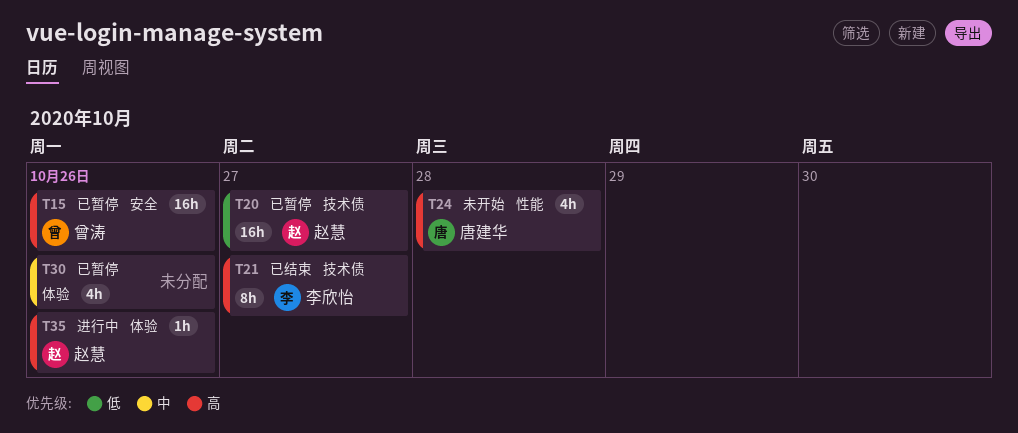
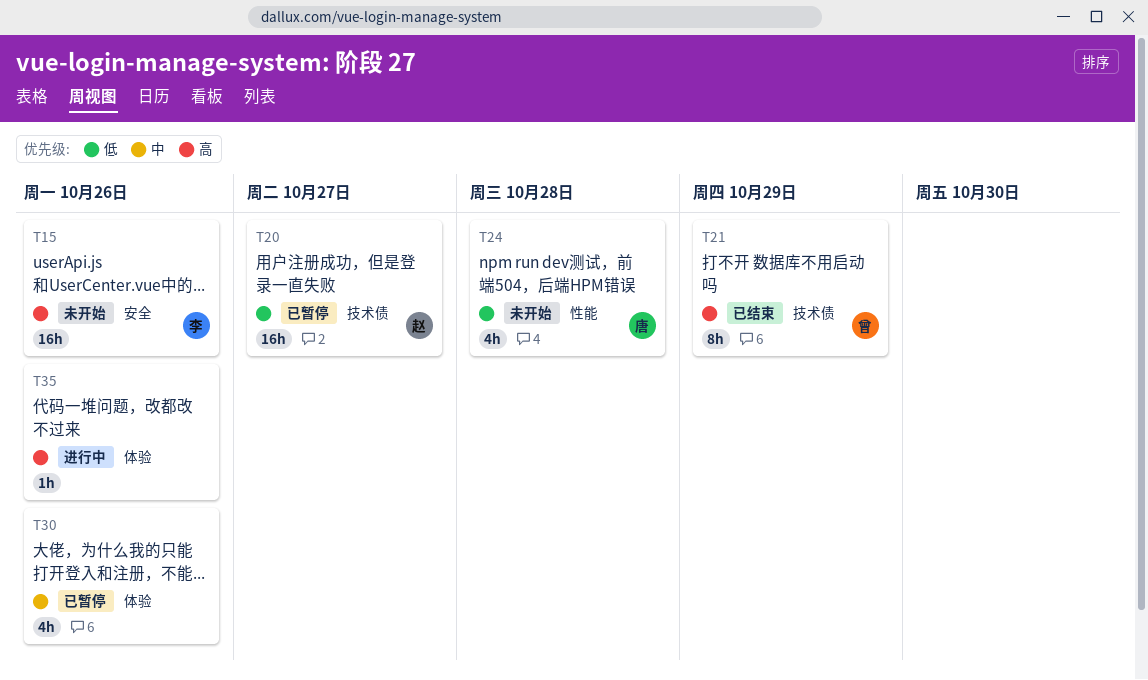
T15, status: 已暂停 -> 未开始
T15, owner: 曾涛 -> 李欣怡
T21, owner: 李欣怡 -> 曾涛
T21, due: Oct 27 -> Oct 29
T24, priority: 高 -> 低
T35, owner: 赵慧 -> none

